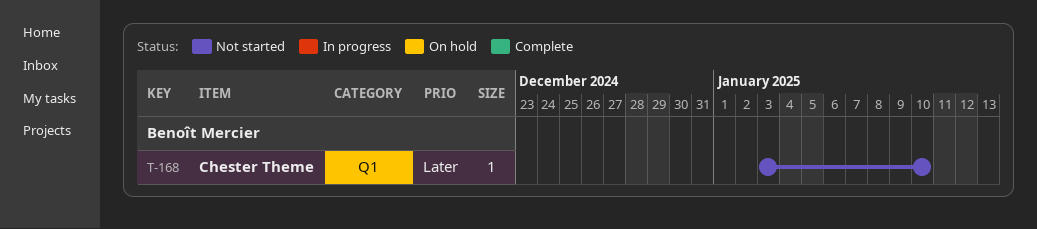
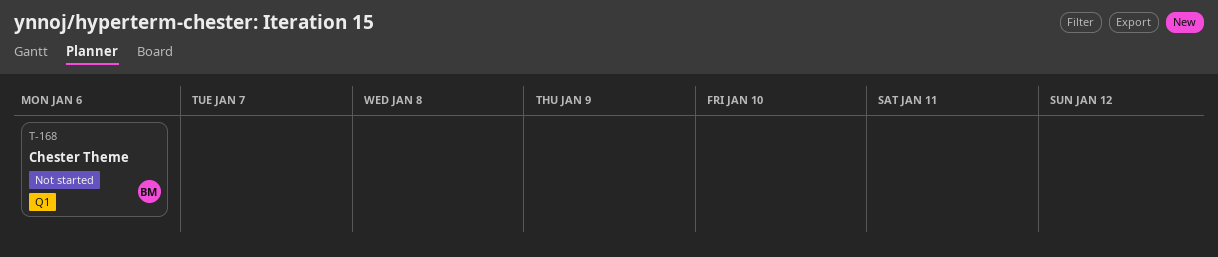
T-168, due: Jan 10 -> Jan 6

